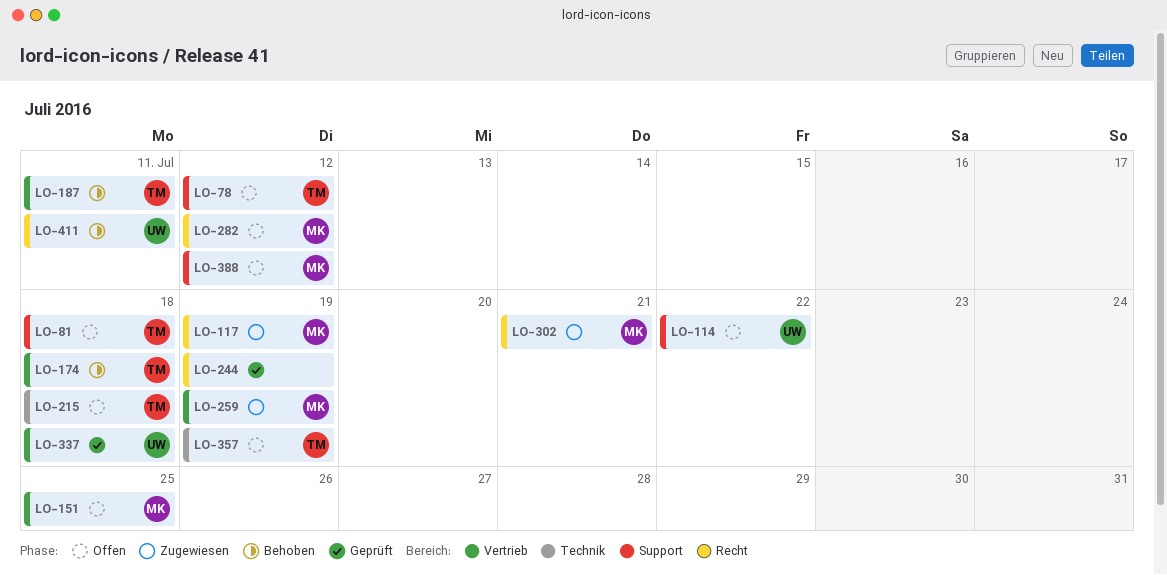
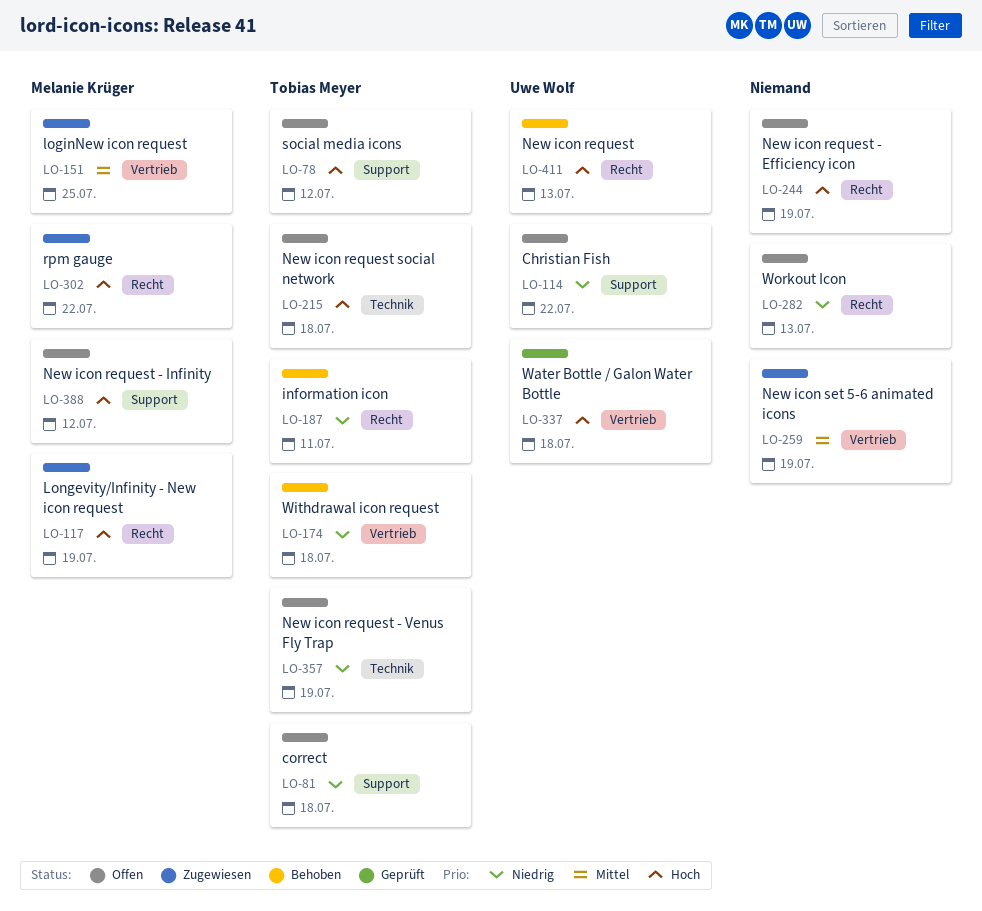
LO-151, status: Offen -> Zugewiesen
LO-187, label: Vertrieb -> Recht
LO-244, status: Geprüft -> Offen
LO-259, owner: Melanie Krüger -> none
LO-282, owner: Melanie Krüger -> none
LO-282, due: Jul 12 -> Jul 13
LO-302, due: Jul 21 -> Jul 22
LO-411, due: Jul 11 -> Jul 13

